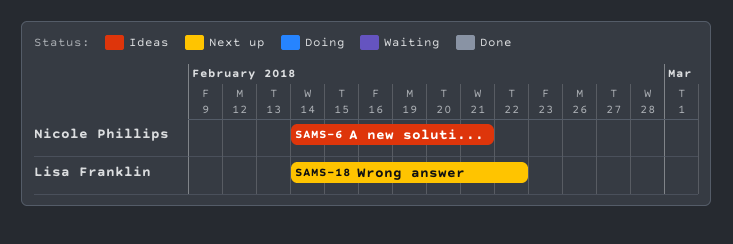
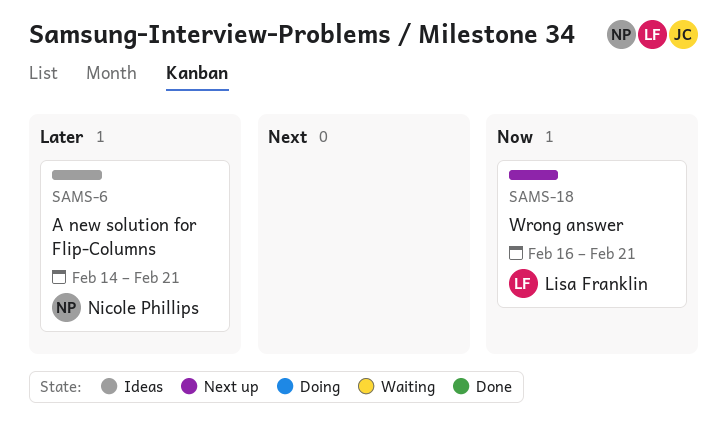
SAMS-18, start: Feb 14 -> Feb 16
SAMS-18, due: Feb 22 -> Feb 21

